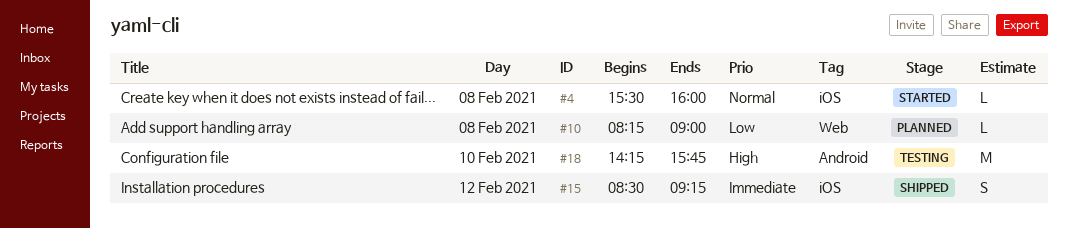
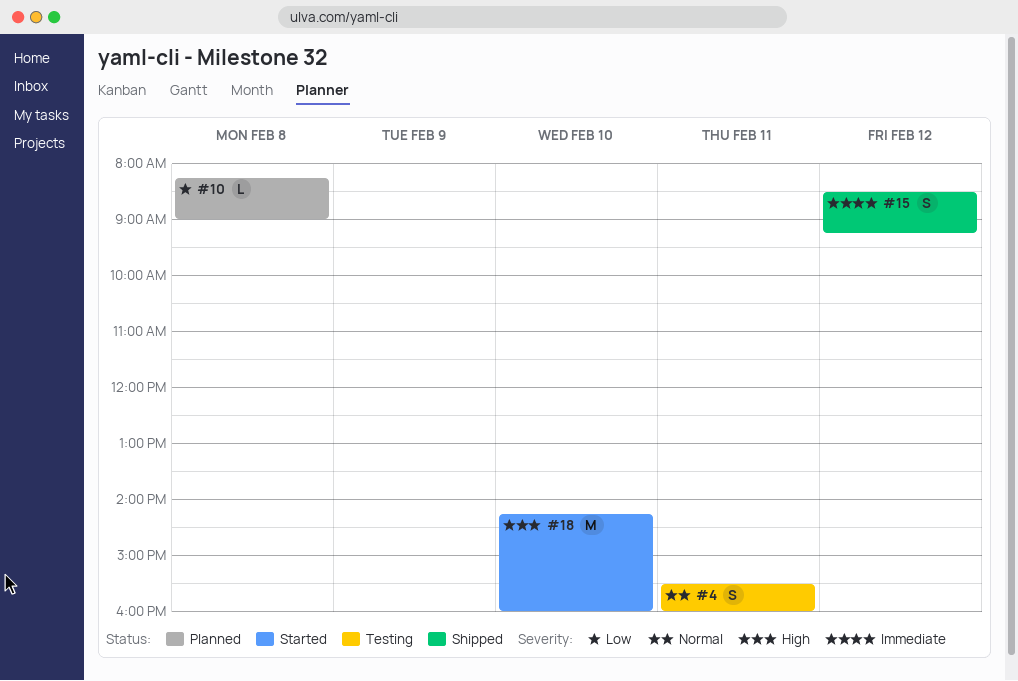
#4, status: Started -> Testing
#4, estimate: L -> S
#4, day: Feb 8 -> Feb 11
#18, status: Testing -> Started
#18, ends: 15:45 -> 16:00

